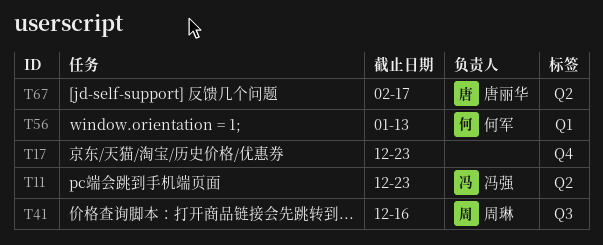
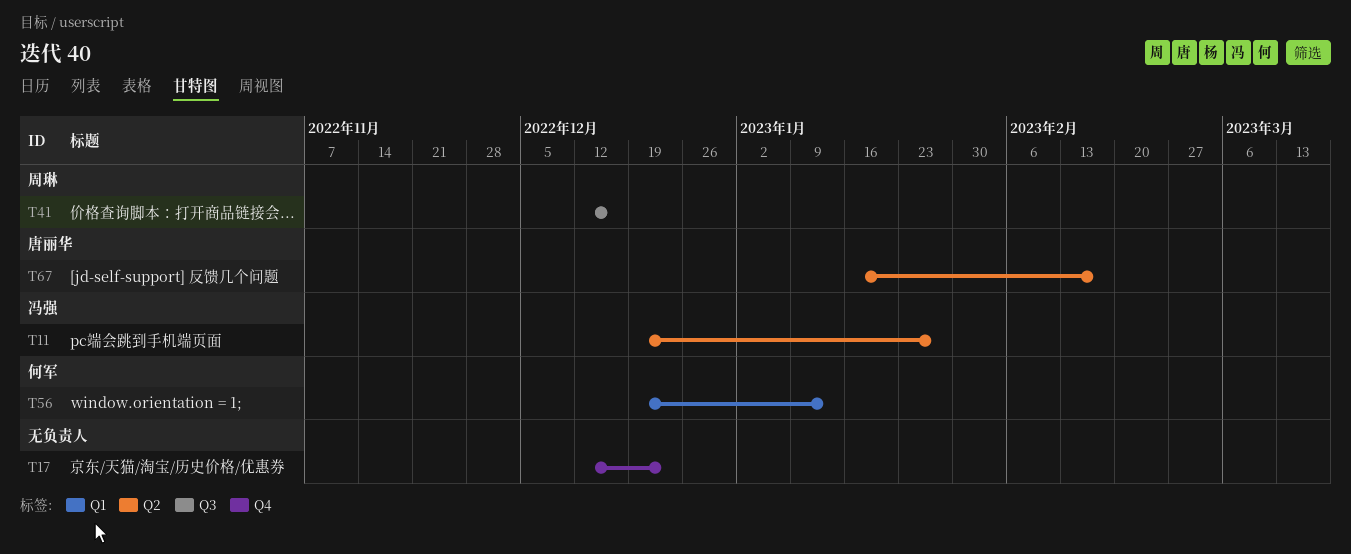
T11, due: Dec 23 -> Jan 27

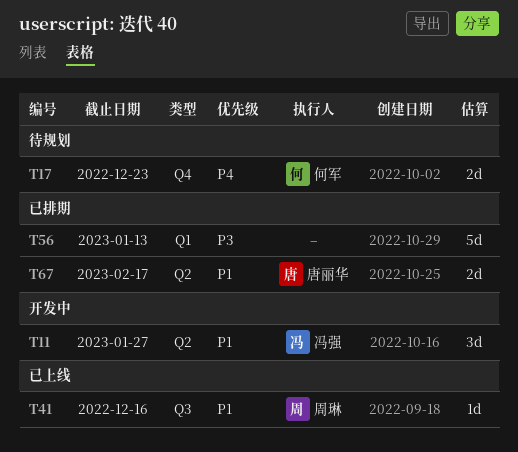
T17, owner: none -> 何军
T56, owner: 何军 -> none

